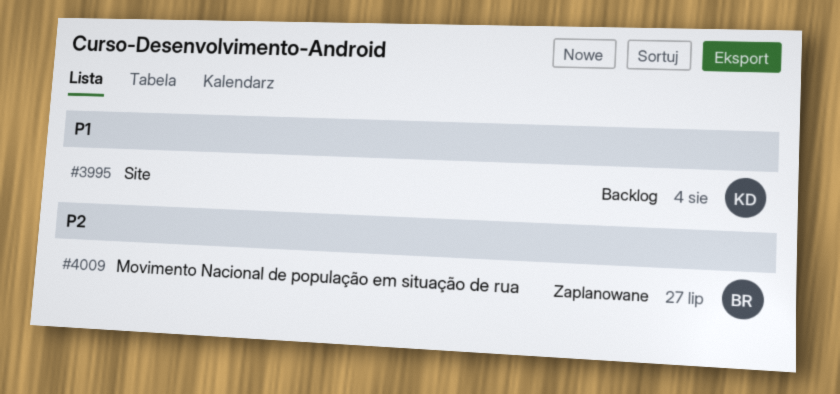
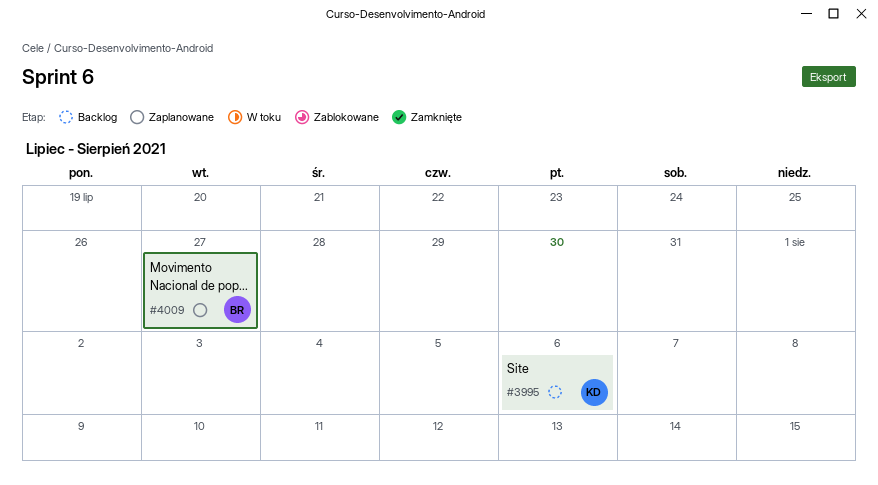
#3995, due: Aug 4 -> Aug 6

